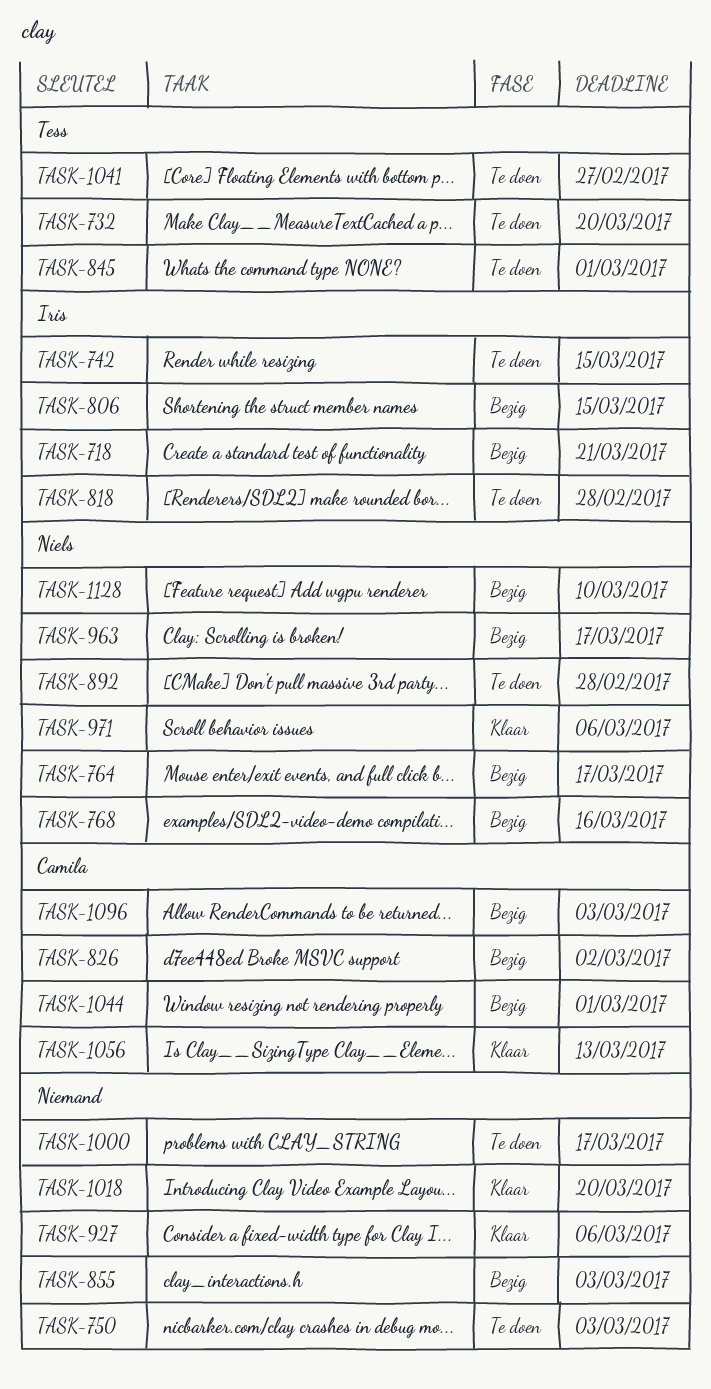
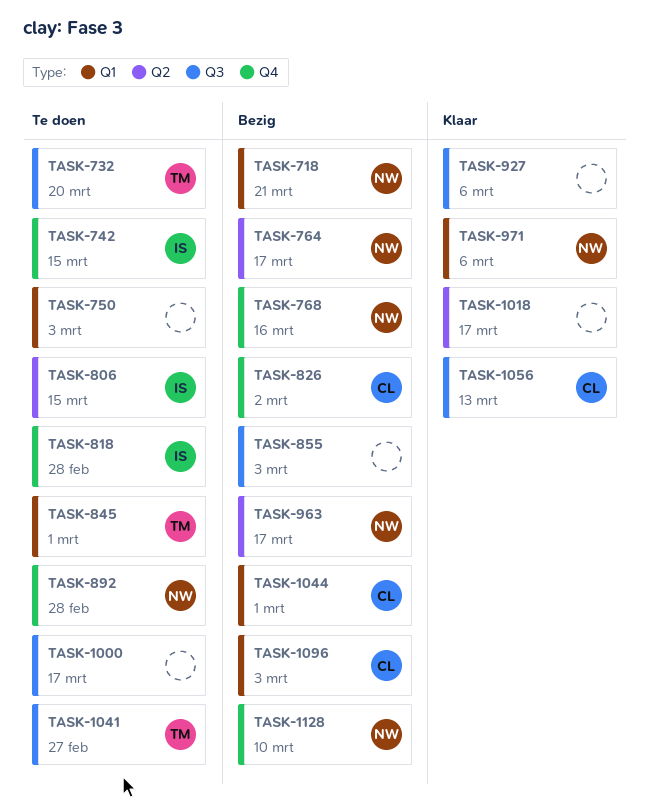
TASK-718, owner: Iris -> Niels
TASK-806, status: Bezig -> Te doen
TASK-1018, due: Mar 20 -> Mar 17

